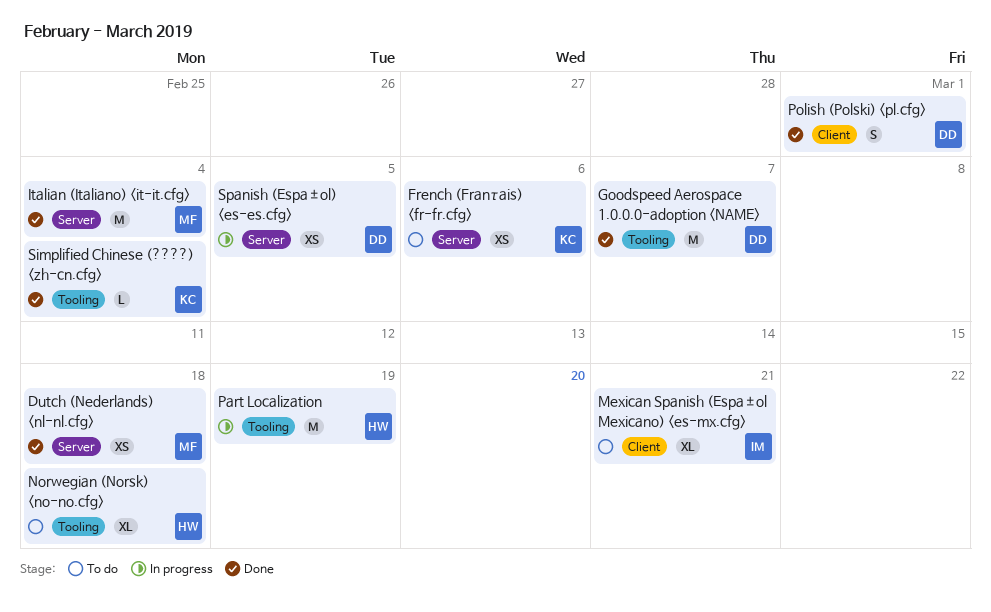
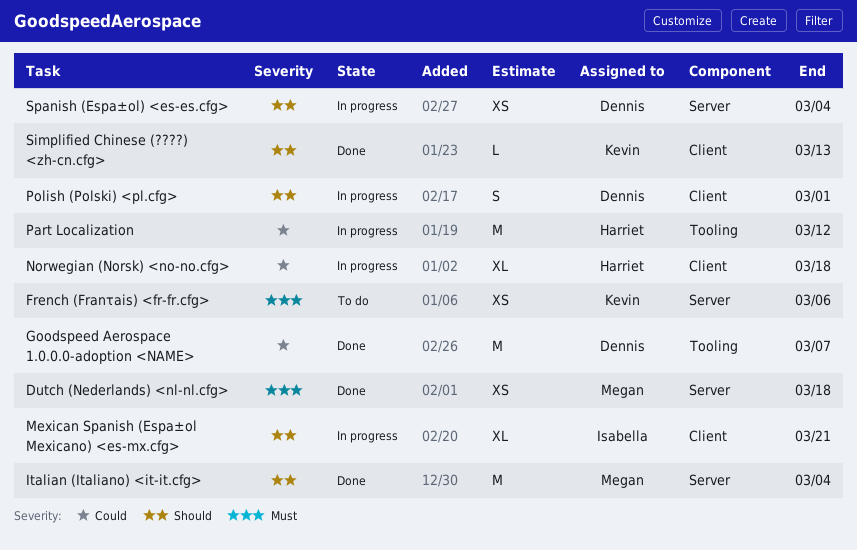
Mexican Spanish (Espa±ol Mexicano) <es-mx.cfg>, status: To do -> In progress
Norwegian (Norsk) <no-no.cfg>, status: To do -> In progress
Norwegian (Norsk) <no-no.cfg>, label: Tooling -> Client
Part Localization, due: Mar 19 -> Mar 12
Polish (Polski) <pl.cfg>, status: Done -> In progress
Simplified Chinese (????) <zh-cn.cfg>, label: Tooling -> Client
Simplified Chinese (????) <zh-cn.cfg>, due: Mar 4 -> Mar 13
Spanish (Espa±ol) <es-es.cfg>, due: Mar 5 -> Mar 4

